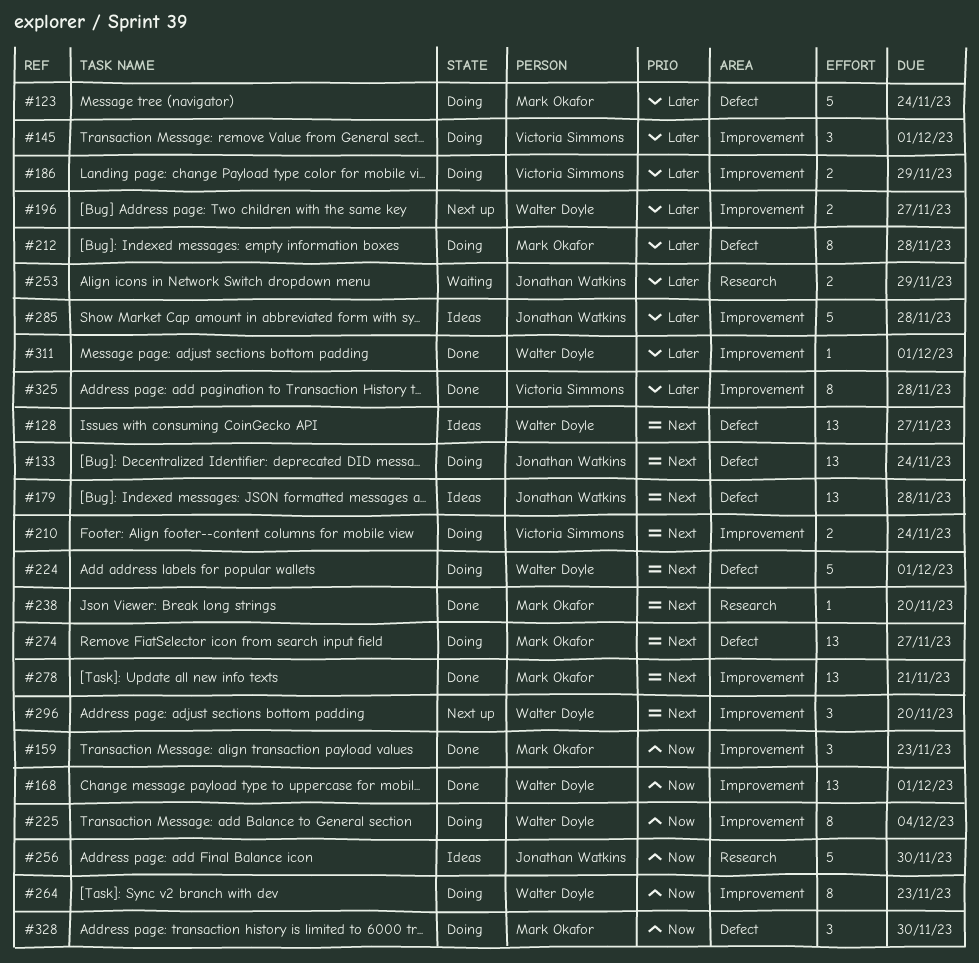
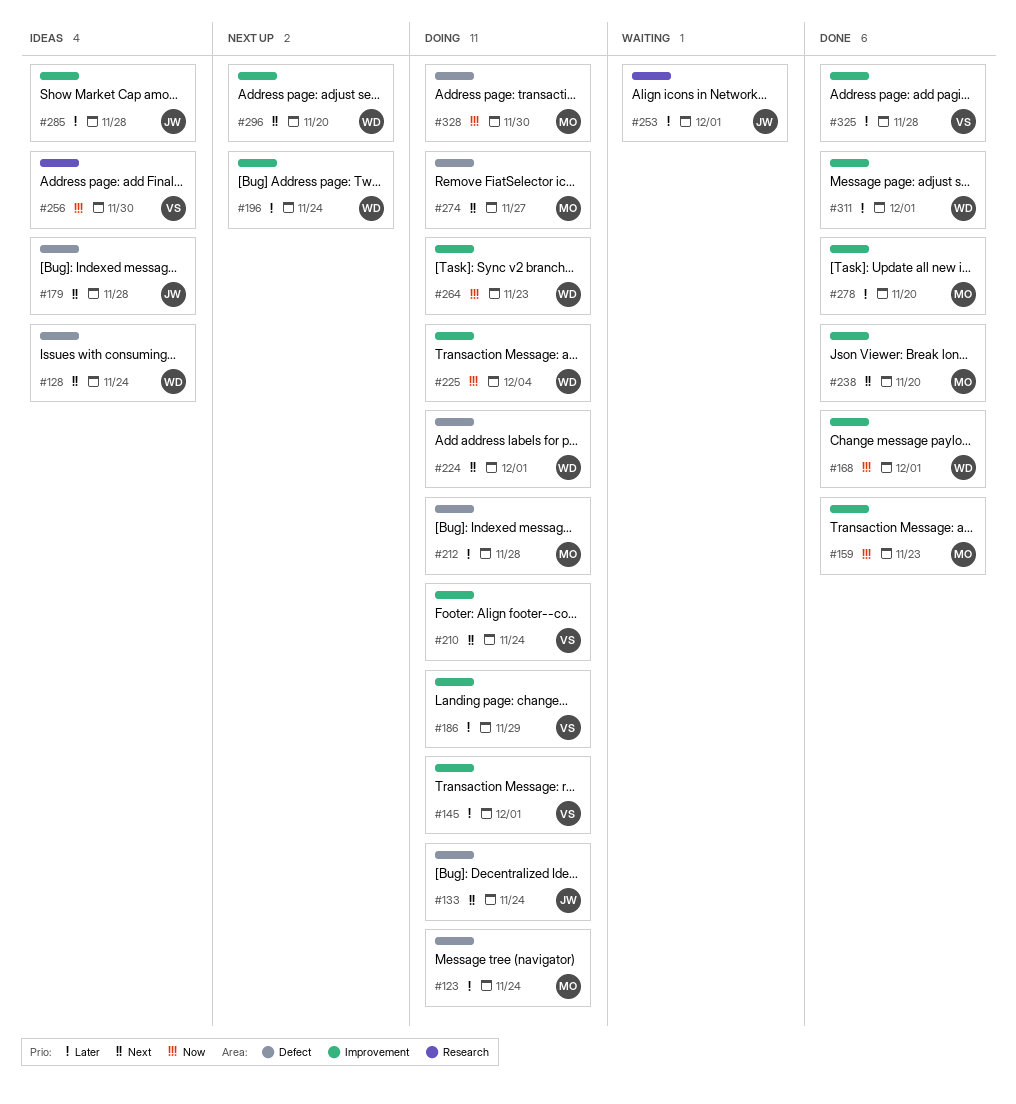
#128, due: Nov 27 -> Nov 24
#196, due: Nov 27 -> Nov 24
#238, label: Research -> Improvement
#253, due: Nov 29 -> Dec 1
#256, owner: Jonathan Watkins -> Victoria Simmons
#278, priority: Next -> Later
#278, due: Nov 21 -> Nov 20

